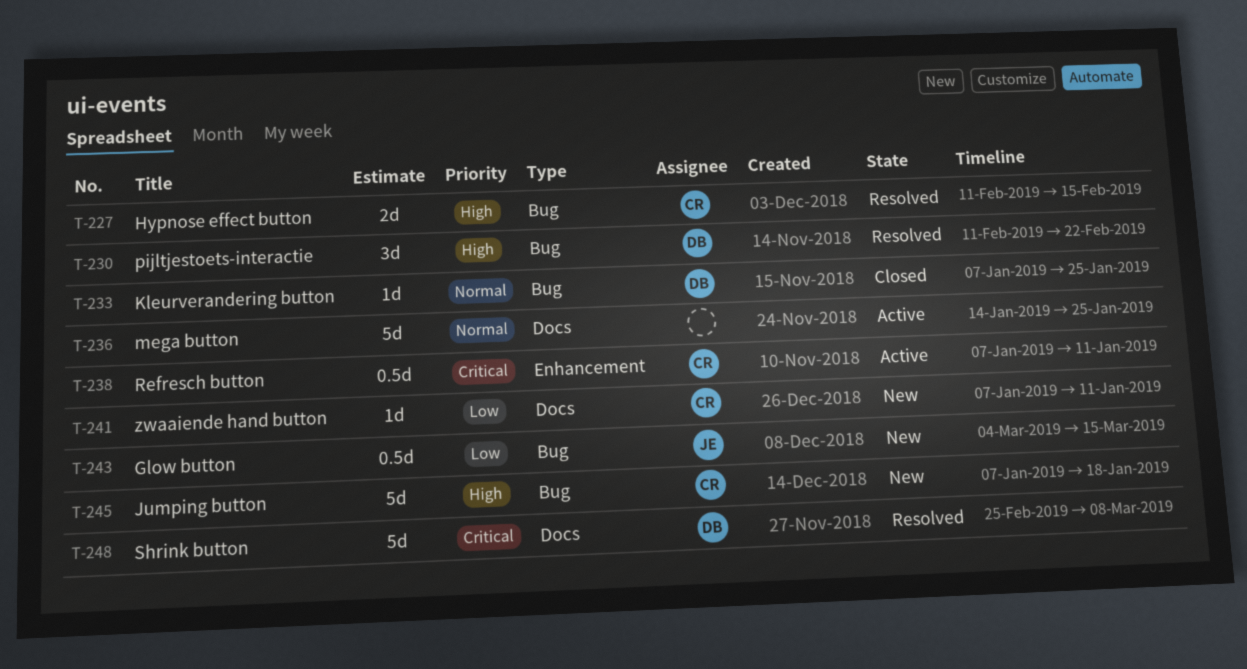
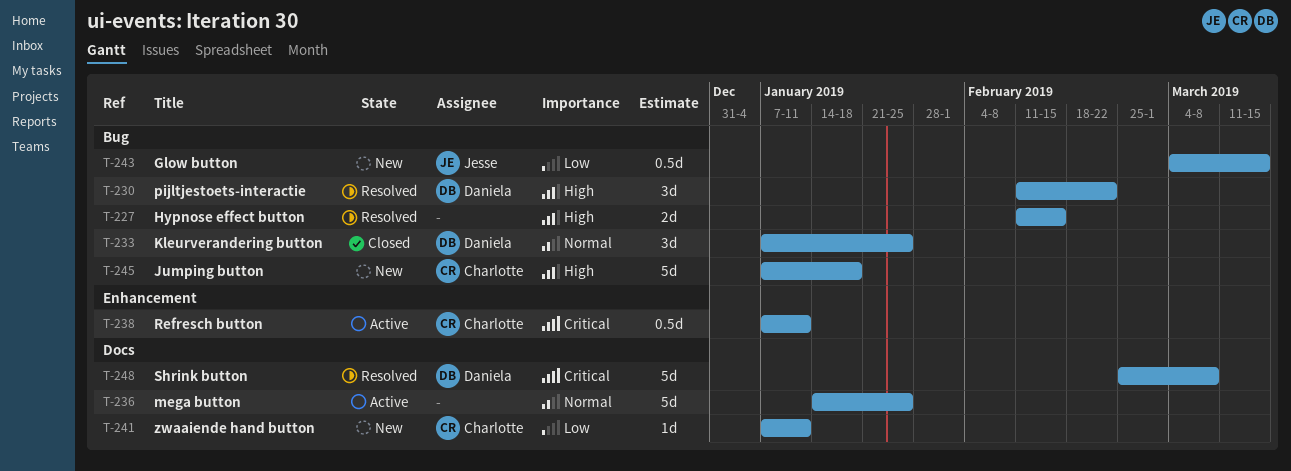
T-227, owner: Charlotte -> none
T-233, estimate: 1d -> 3d

